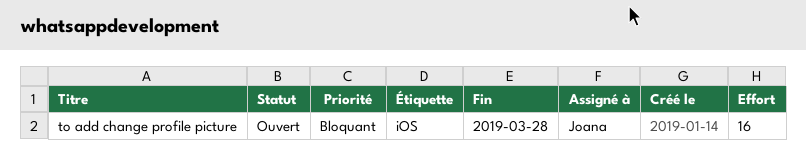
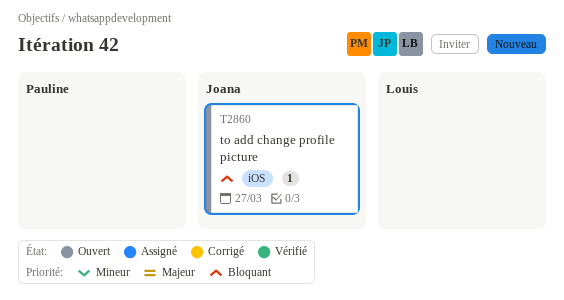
to add change profile picture, estimate: 16 -> 1
to add change profile picture, due: Mar 28 -> Mar 27

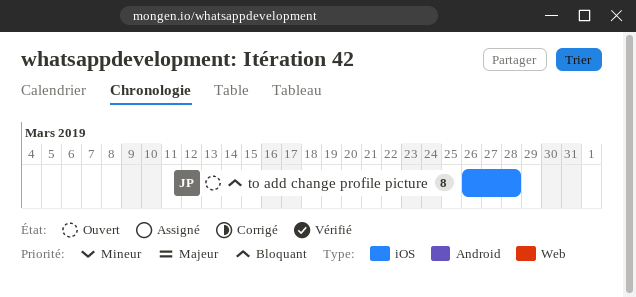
to add change profile picture, estimate: 1 -> 8
to add change profile picture, due: Mar 27 -> Mar 28

